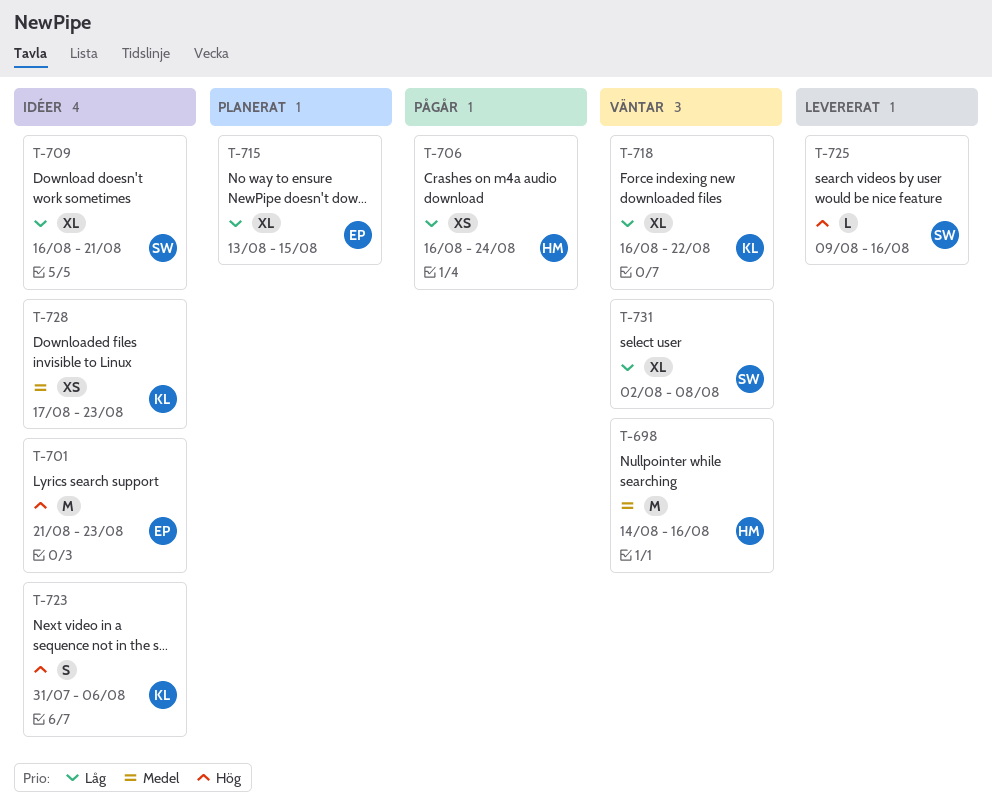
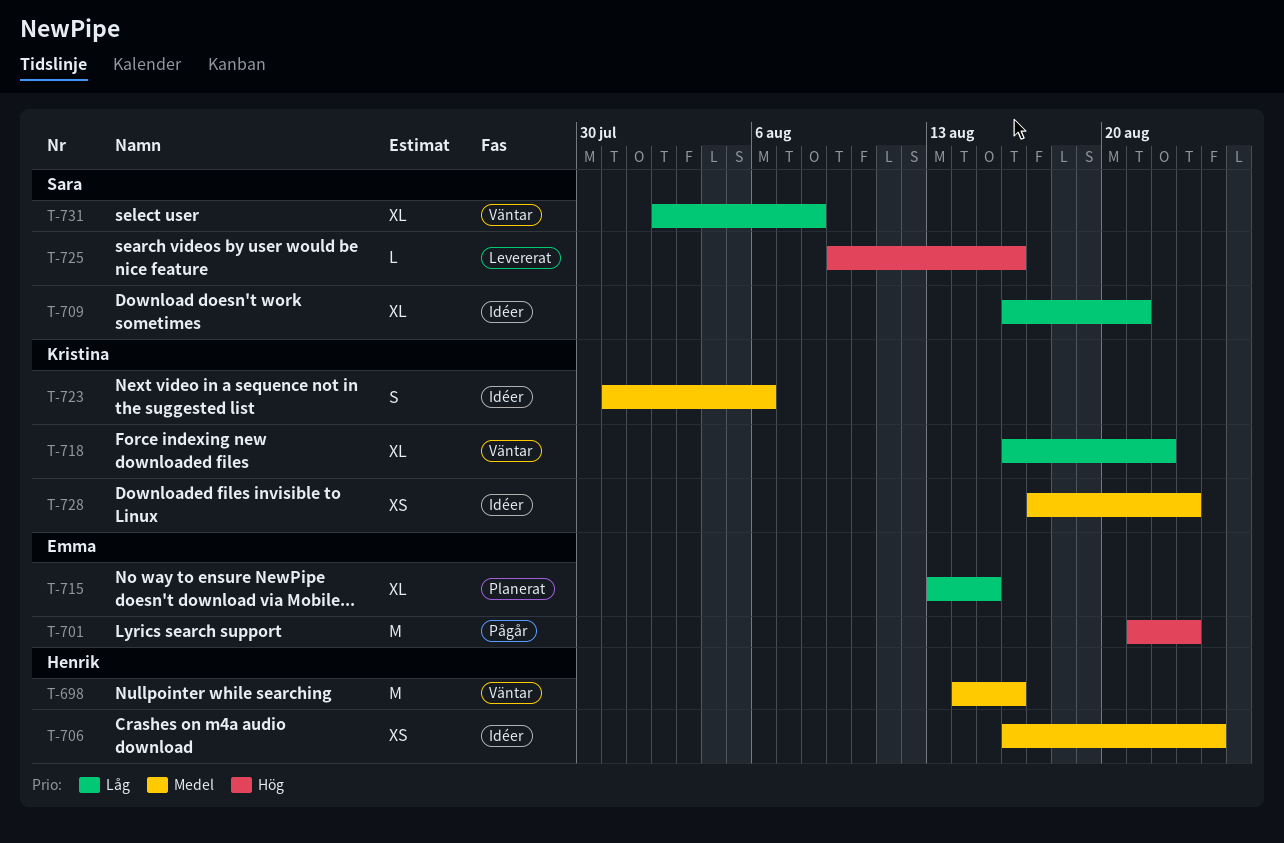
T-701, status: Idéer -> Pågår
T-706, status: Pågår -> Idéer
T-706, priority: Låg -> Medel
T-723, priority: Hög -> Medel

